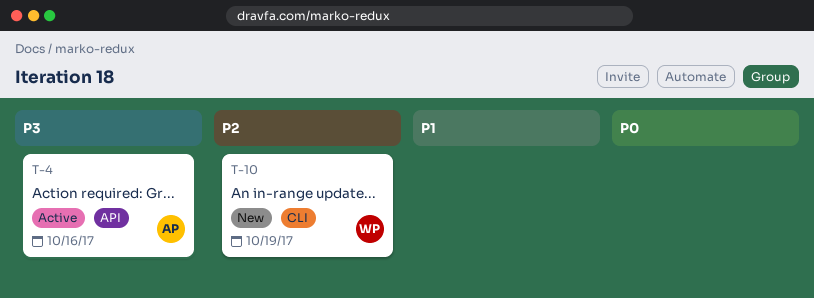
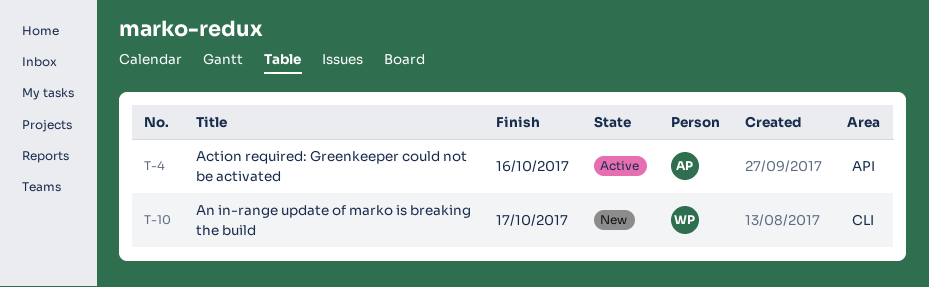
T-10, due: Oct 19 -> Oct 17

